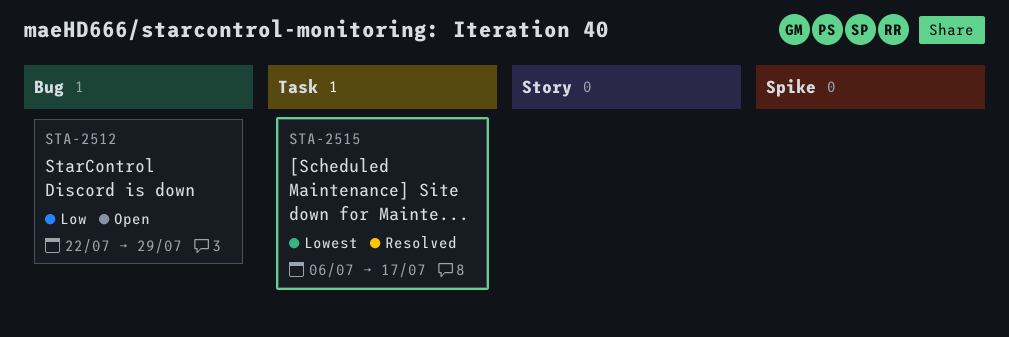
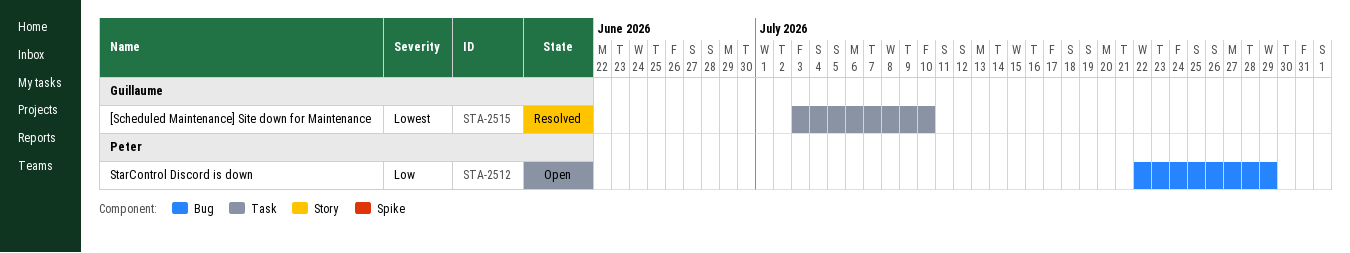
STA-2515, start: Jul 6 -> Jul 3
STA-2515, due: Jul 17 -> Jul 10

